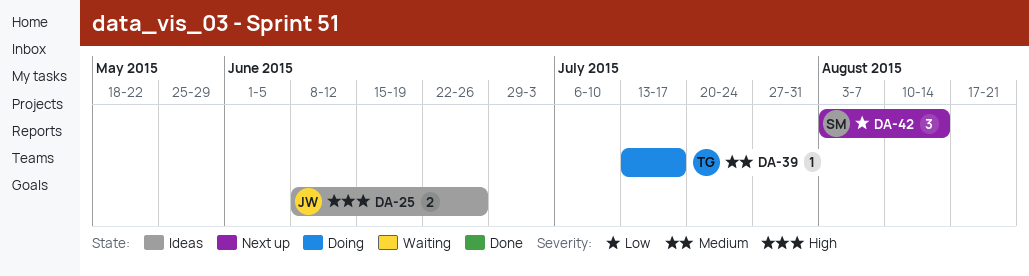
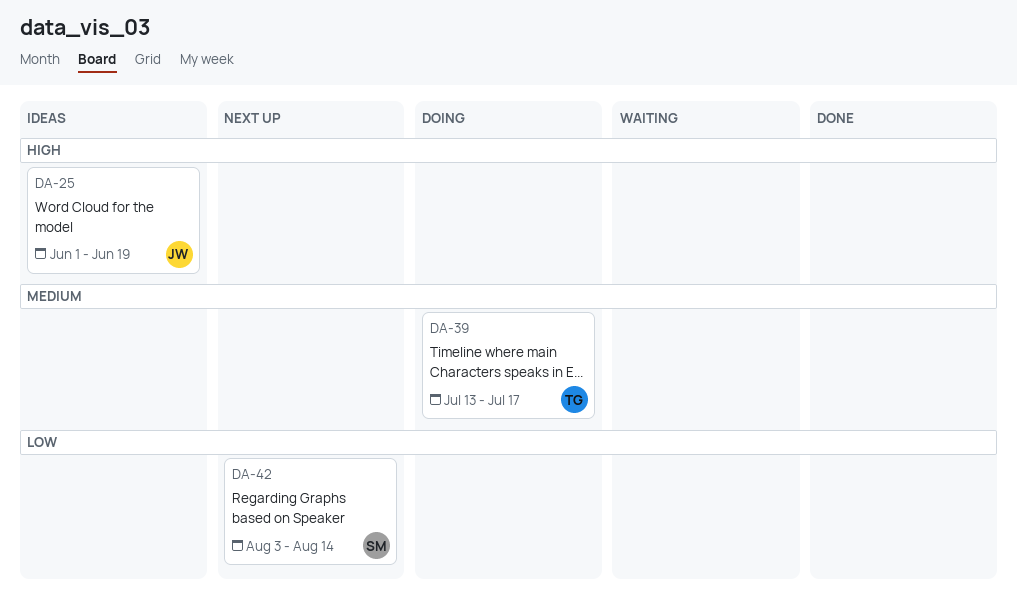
DA-25, start: Jun 8 -> Jun 1
DA-25, due: Jun 26 -> Jun 19

